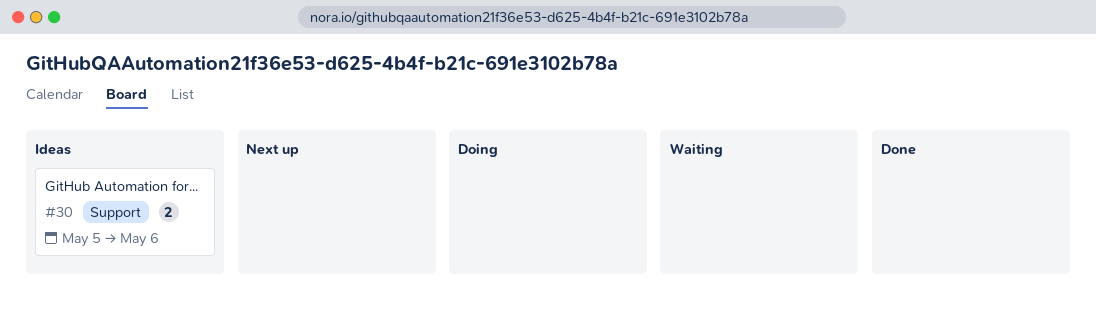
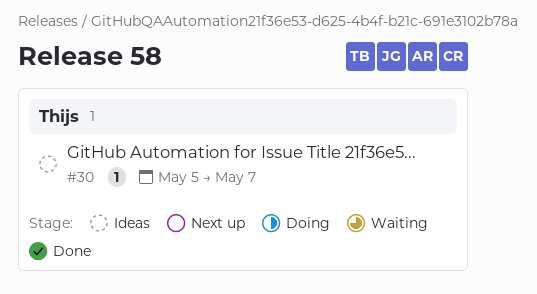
#30, estimate: 2 -> 1
#30, due: May 6 -> May 7

